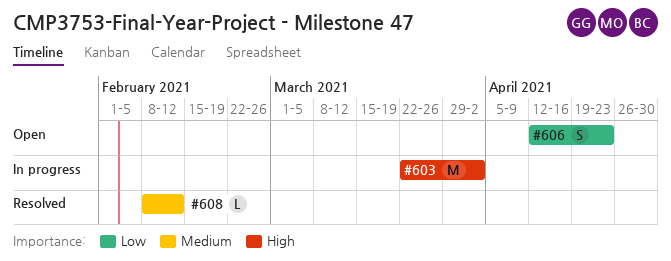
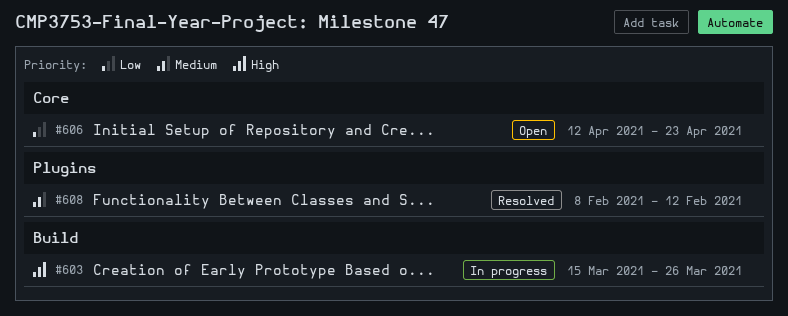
#603, start: Mar 22 -> Mar 15
#603, due: Apr 2 -> Mar 26

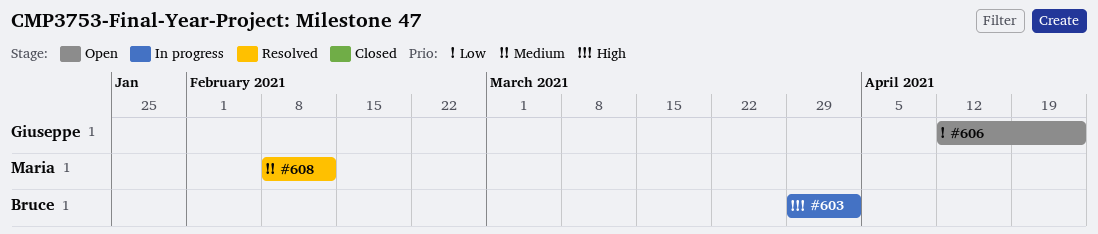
#603, start: Mar 15 -> Mar 29
#603, due: Mar 26 -> Apr 2

